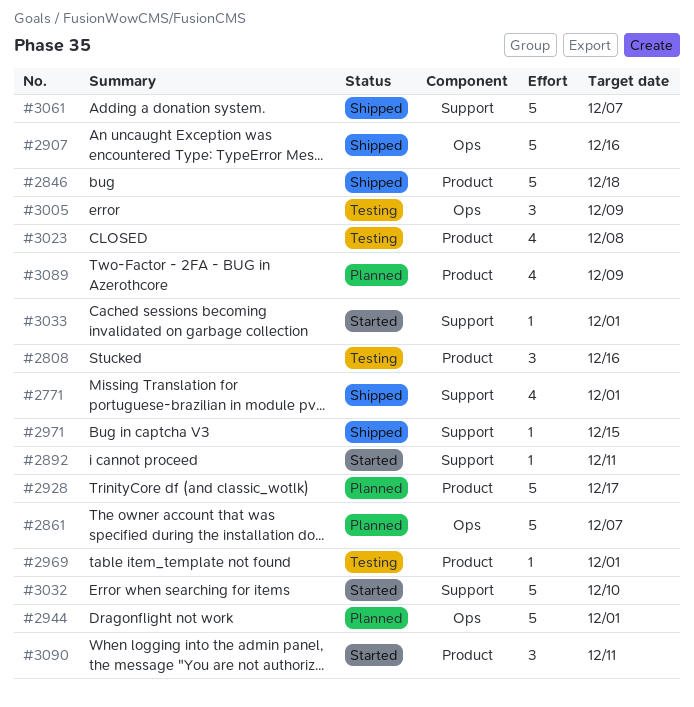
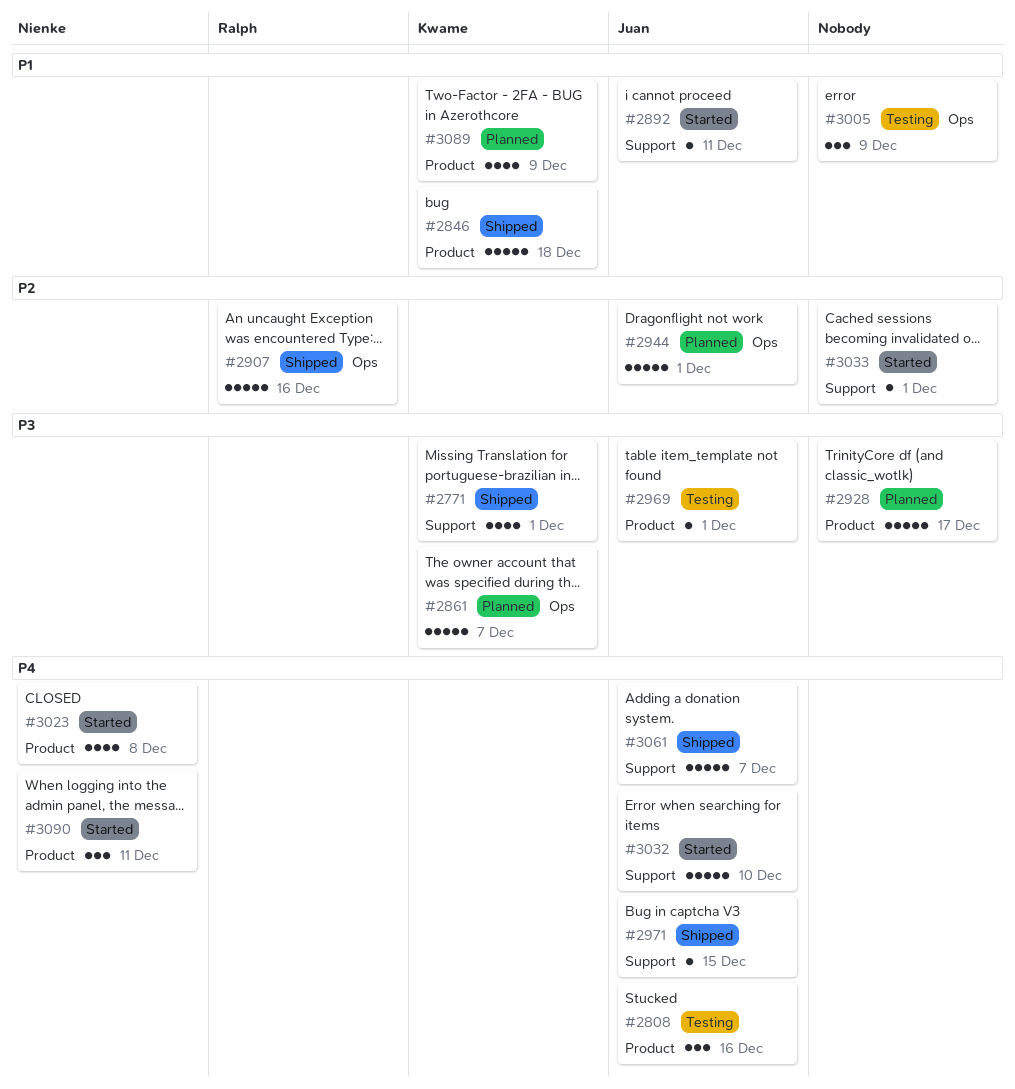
#3023, status: Testing -> Started

